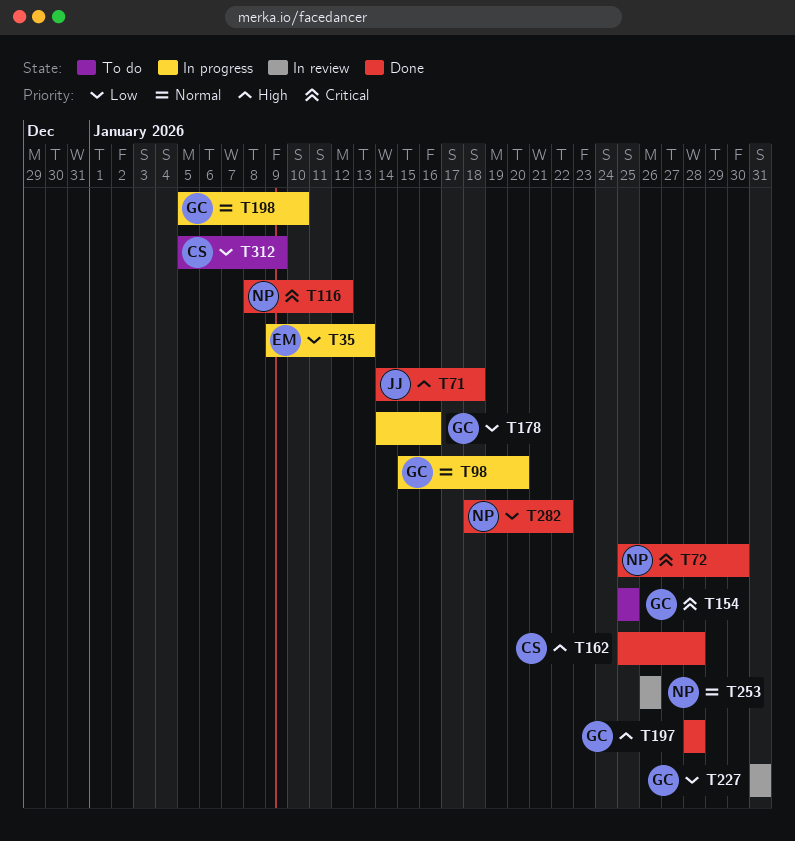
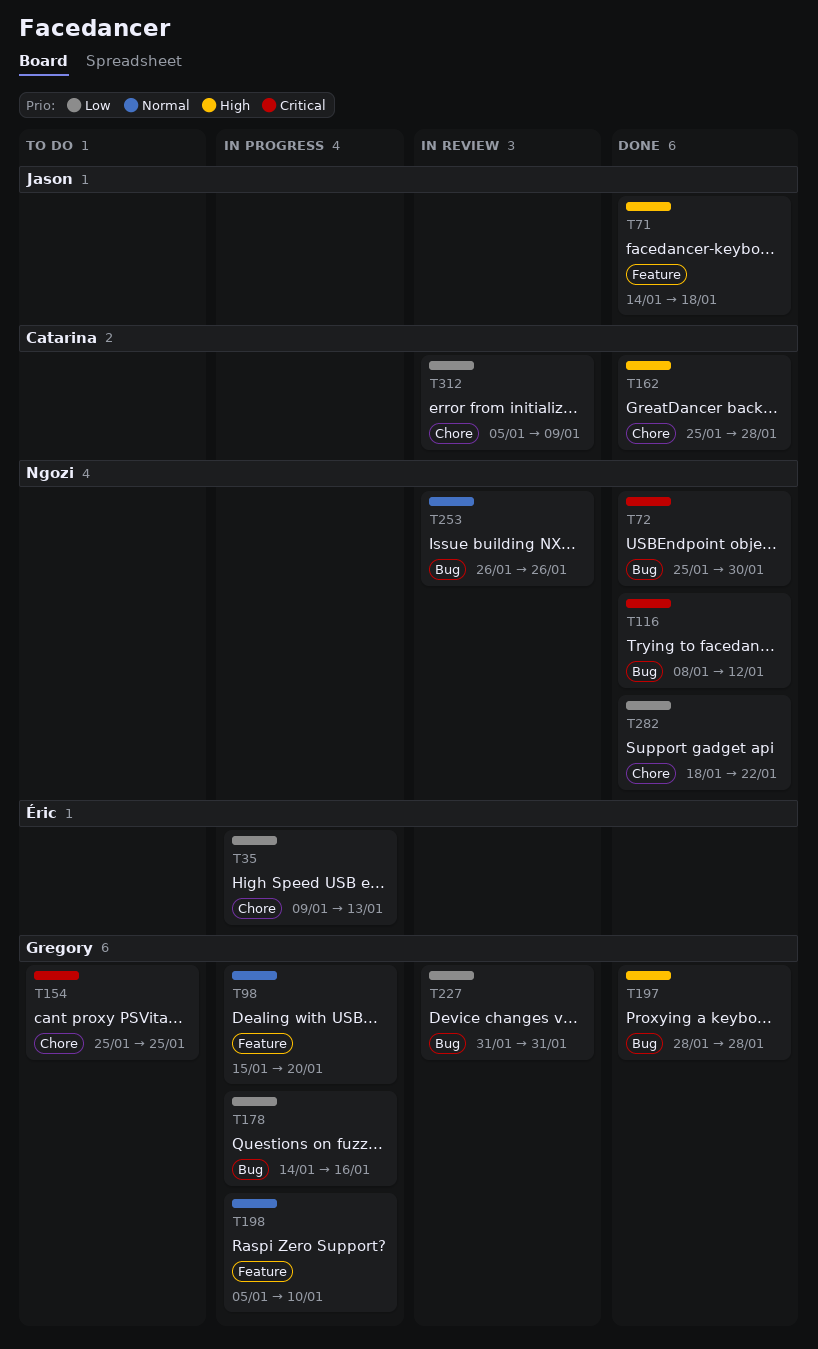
T312, status: To do -> In review

